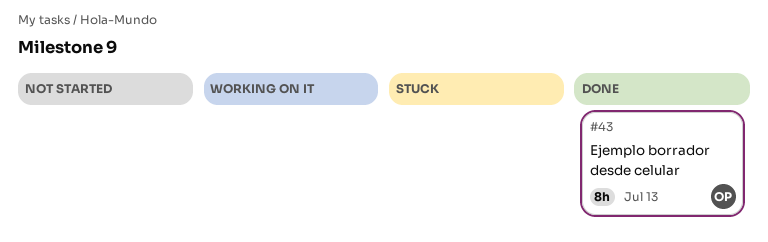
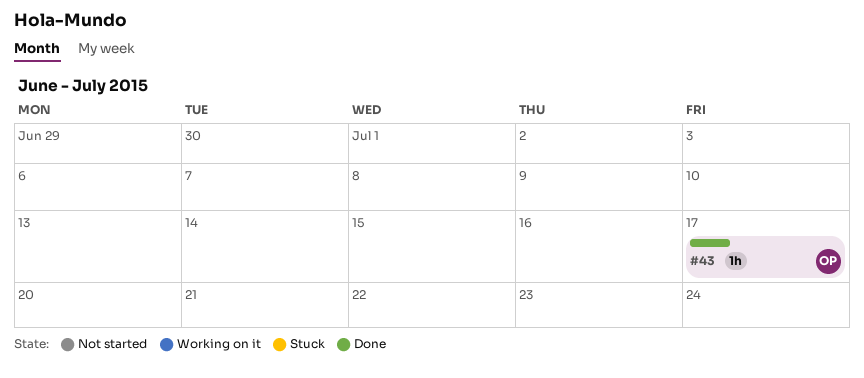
#43, estimate: 8h -> 1h
#43, due: Jul 13 -> Jul 17

